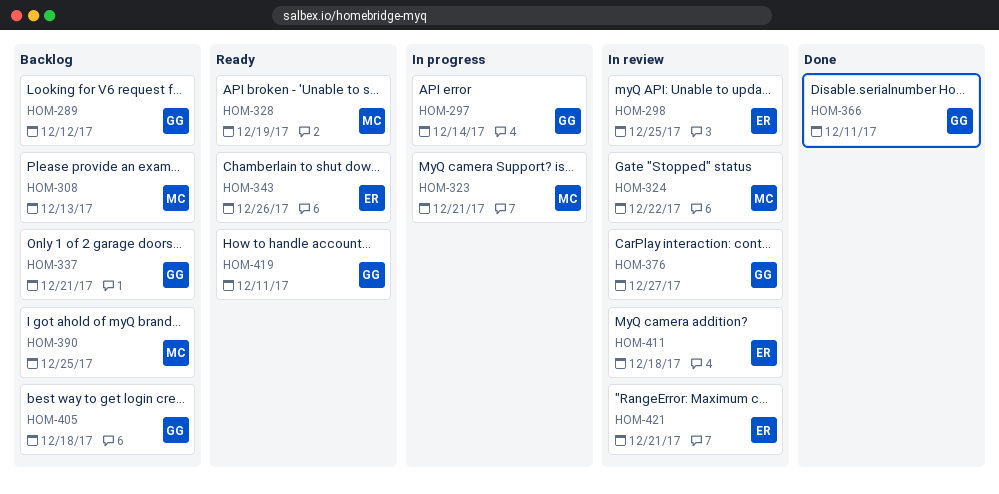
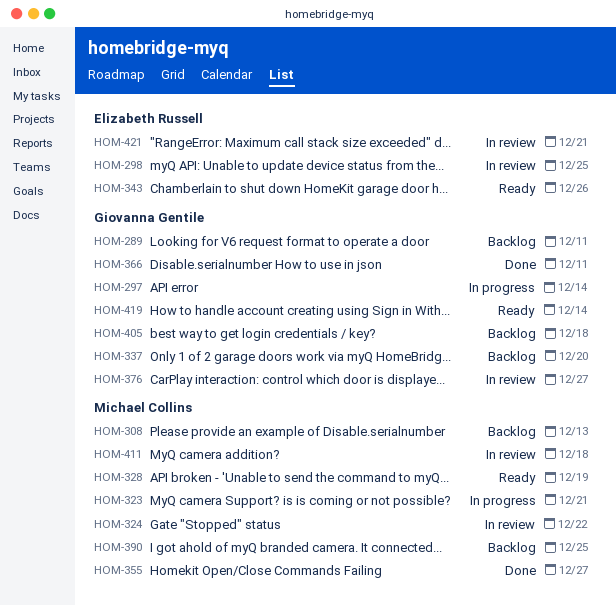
HOM-289, due: Dec 12 -> Dec 11
HOM-337, due: Dec 21 -> Dec 20
HOM-355: none -> present
HOM-411, owner: Elizabeth Russell -> Michael Collins
HOM-419, due: Dec 11 -> Dec 14

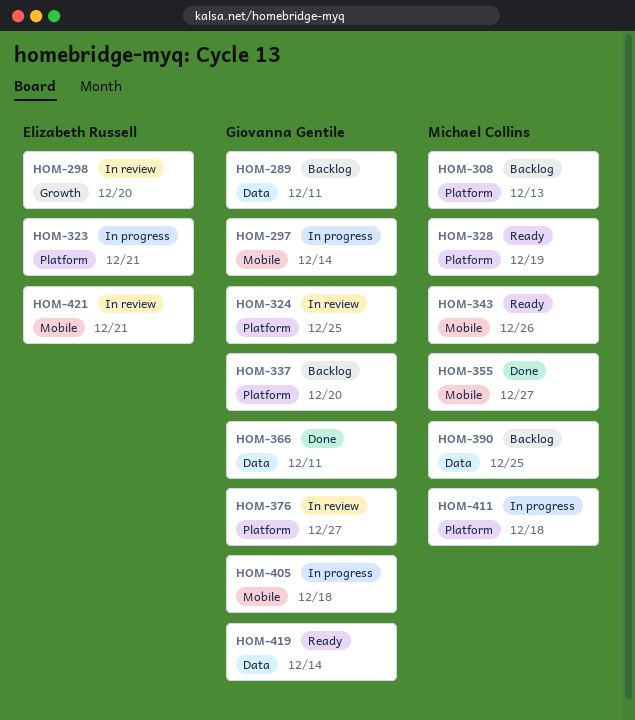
HOM-298, due: Dec 25 -> Dec 20
HOM-323, owner: Michael Collins -> Elizabeth Russell
HOM-324, owner: Michael Collins -> Giovanna Gentile
HOM-324, due: Dec 22 -> Dec 25
HOM-343, owner: Elizabeth Russell -> Michael Collins
HOM-405, status: Backlog -> In progress
HOM-411, status: In review -> In progress

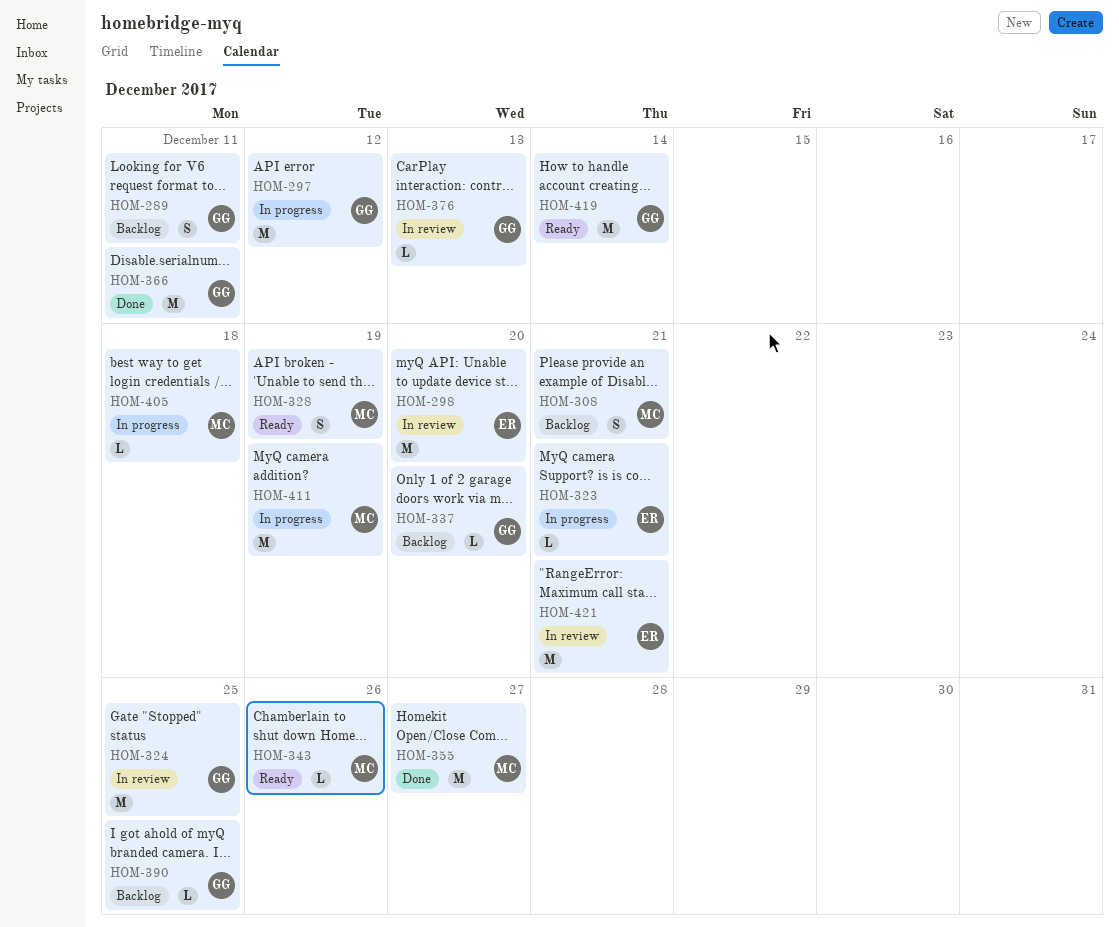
HOM-297, due: Dec 14 -> Dec 12
HOM-308, due: Dec 13 -> Dec 21
HOM-376, due: Dec 27 -> Dec 13
HOM-390, owner: Michael Collins -> Giovanna Gentile
HOM-405, owner: Giovanna Gentile -> Michael Collins
HOM-411, due: Dec 18 -> Dec 19

